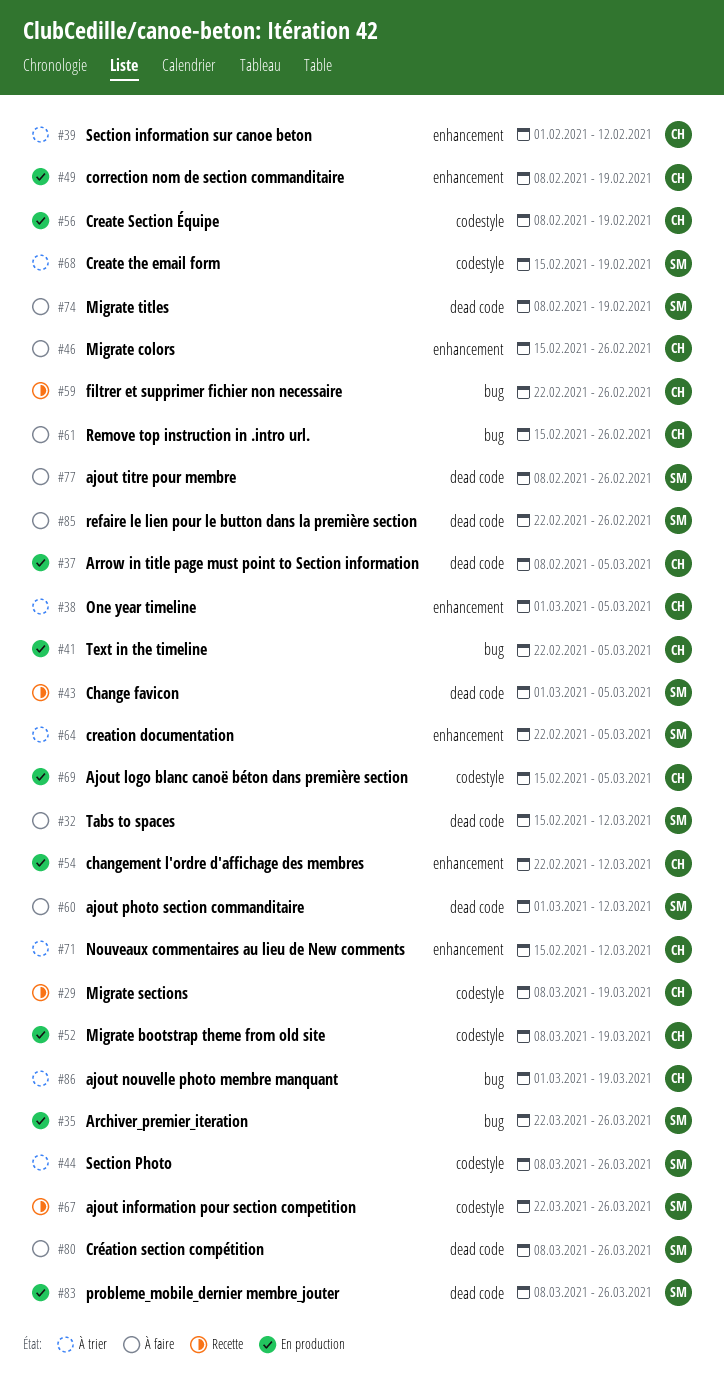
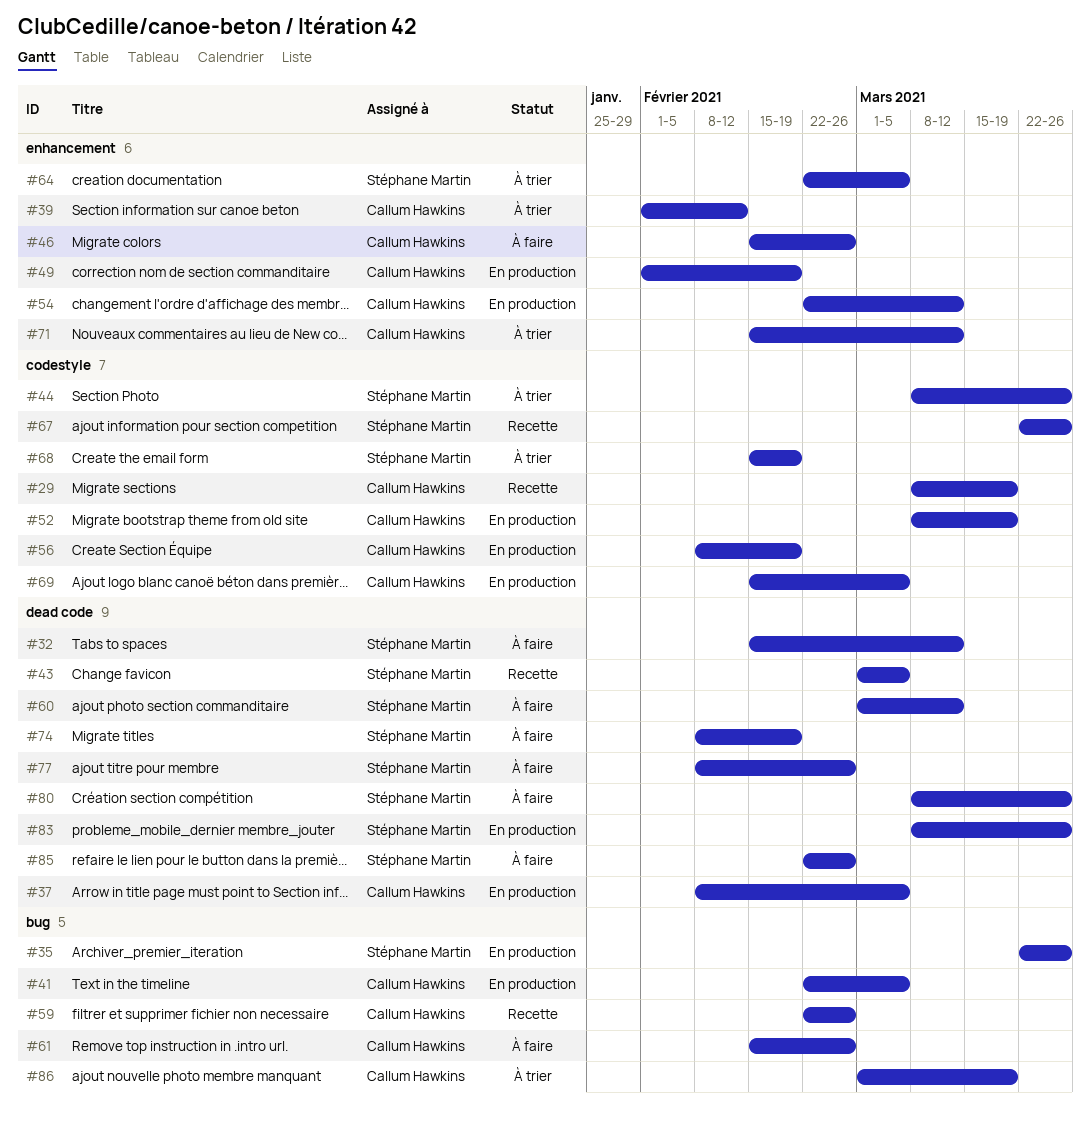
#38: present -> none
#49, start: Feb 8 -> Feb 1

